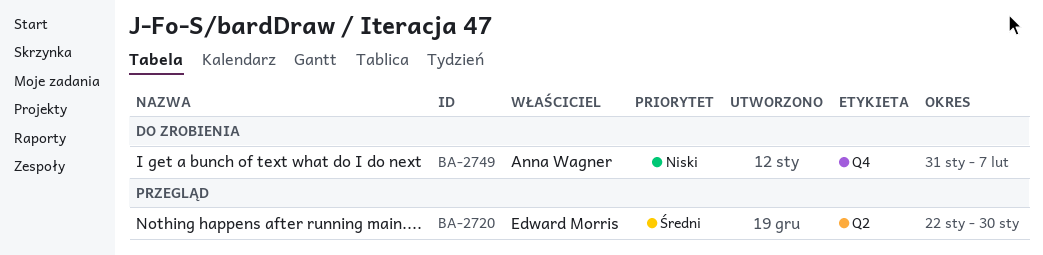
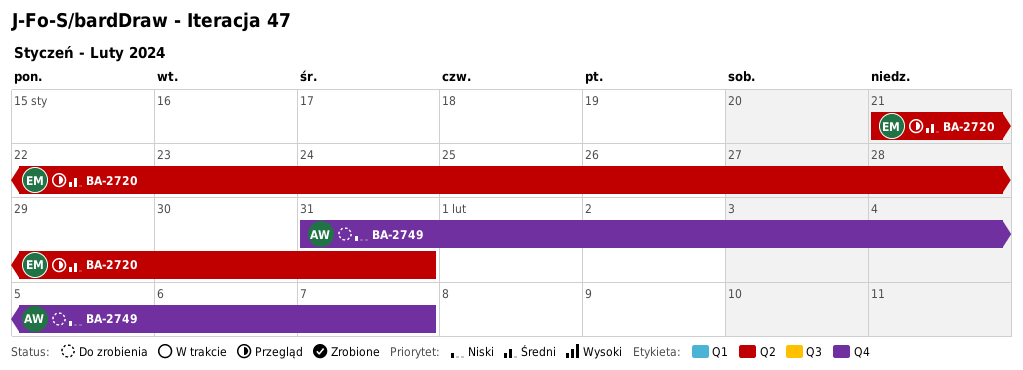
BA-2720, start: Jan 22 -> Jan 21
BA-2720, due: Jan 30 -> Jan 31

